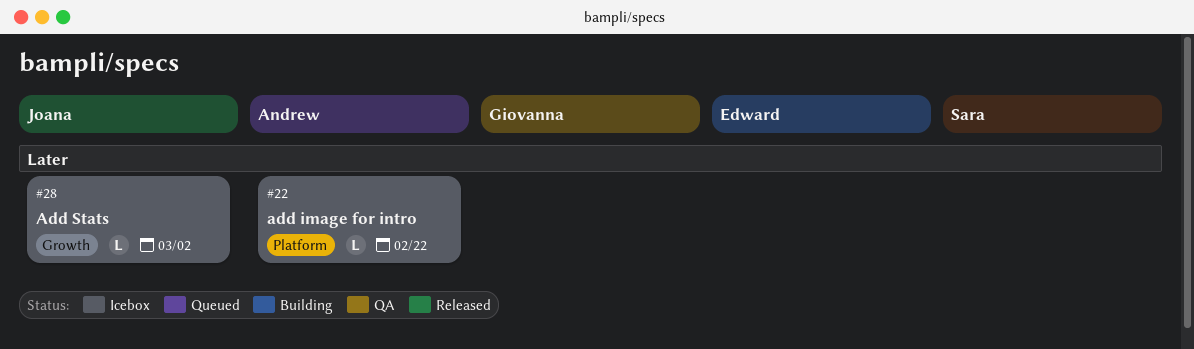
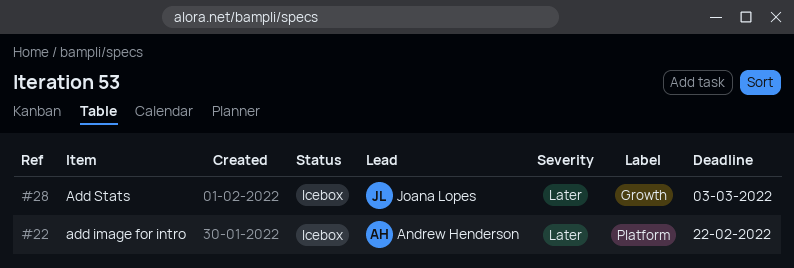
#28, due: Mar 2 -> Mar 3

